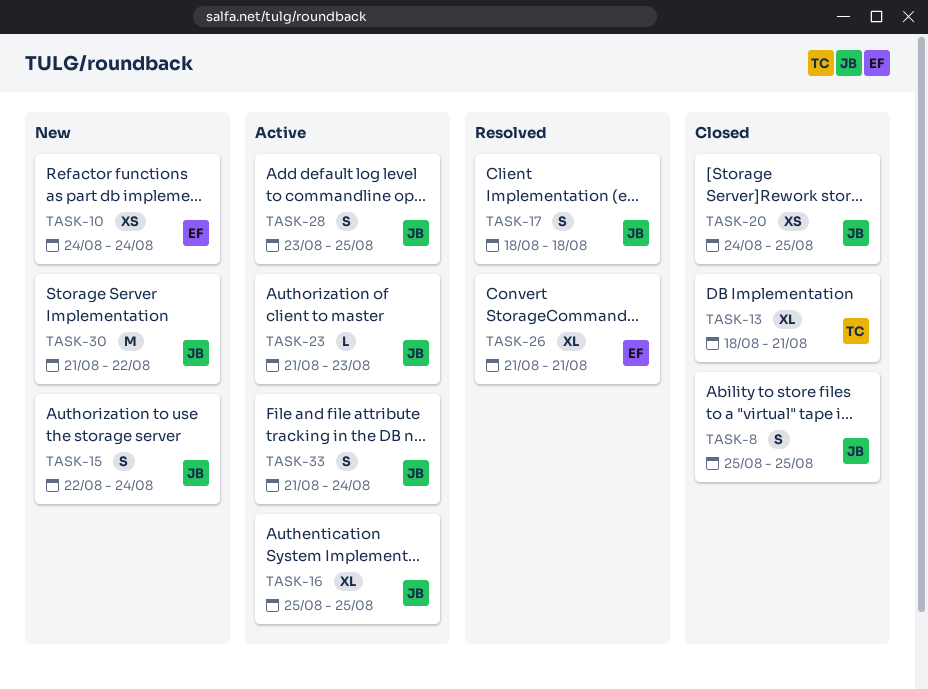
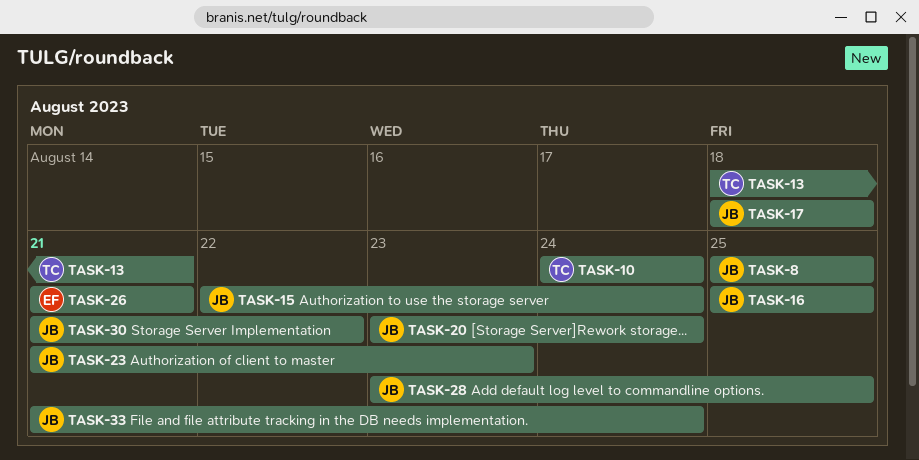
TASK-10, owner: EF -> TC
TASK-20, start: Aug 24 -> Aug 23
TASK-20, due: Aug 25 -> Aug 24

